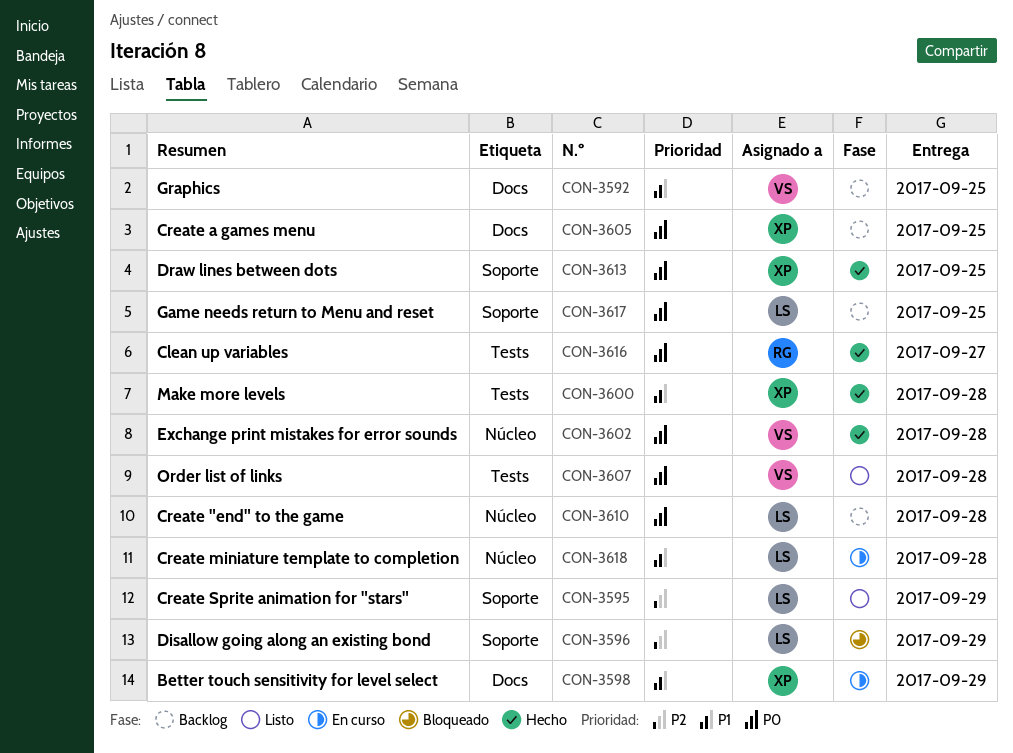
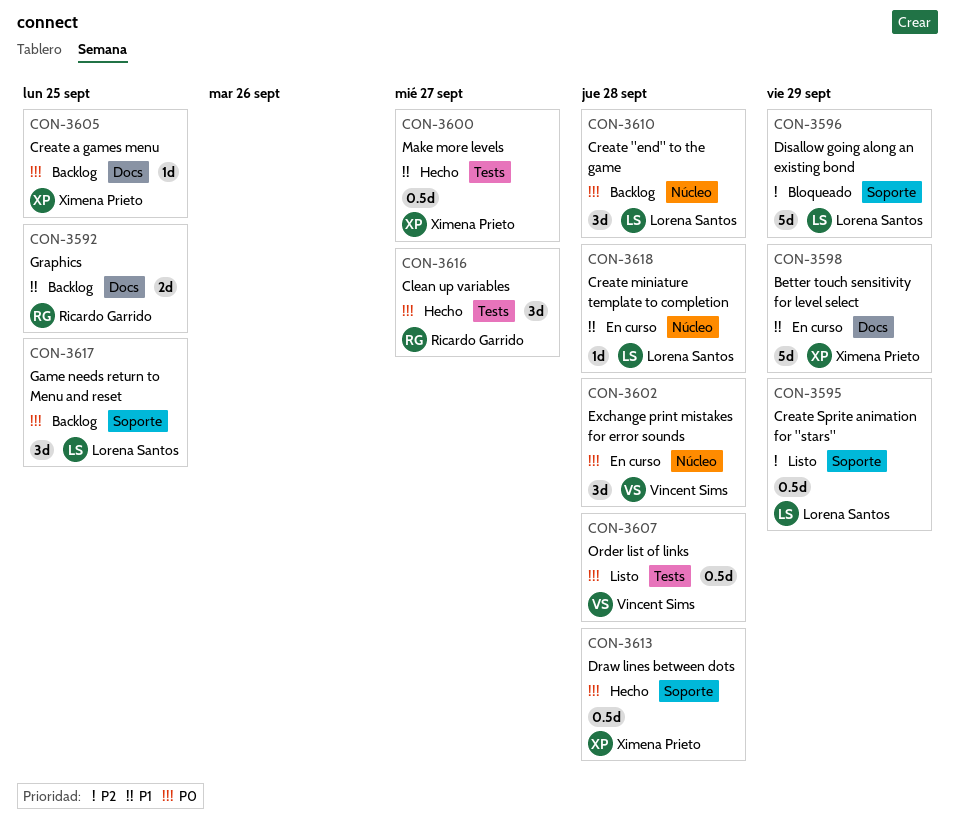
CON-3592, owner: Vincent Sims -> Ricardo Garrido
CON-3600, due: Sep 28 -> Sep 27
CON-3602, status: Hecho -> En curso
CON-3613, due: Sep 25 -> Sep 28

